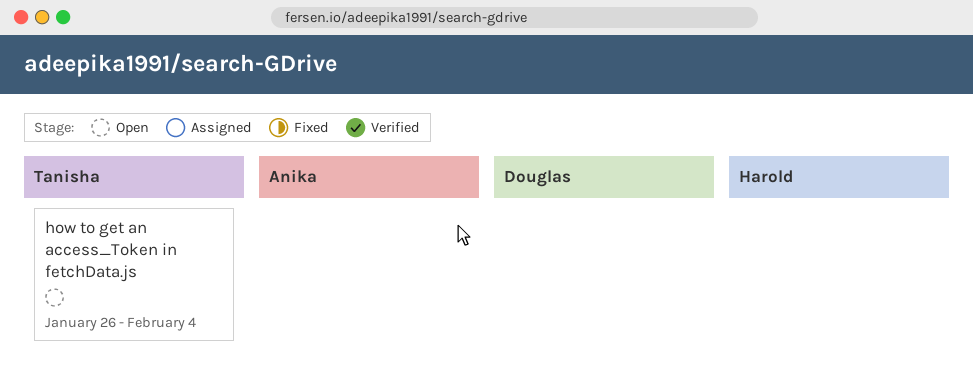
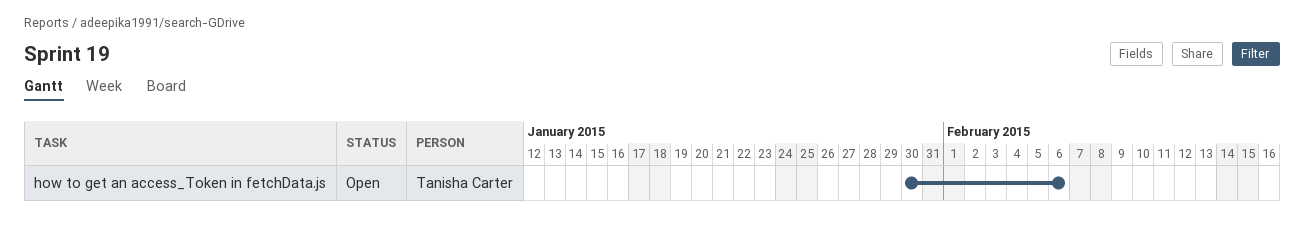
how to get an access_Token in fetchData.js, start: Jan 26 -> Jan 30
how to get an access_Token in fetchData.js, due: Feb 4 -> Feb 6

